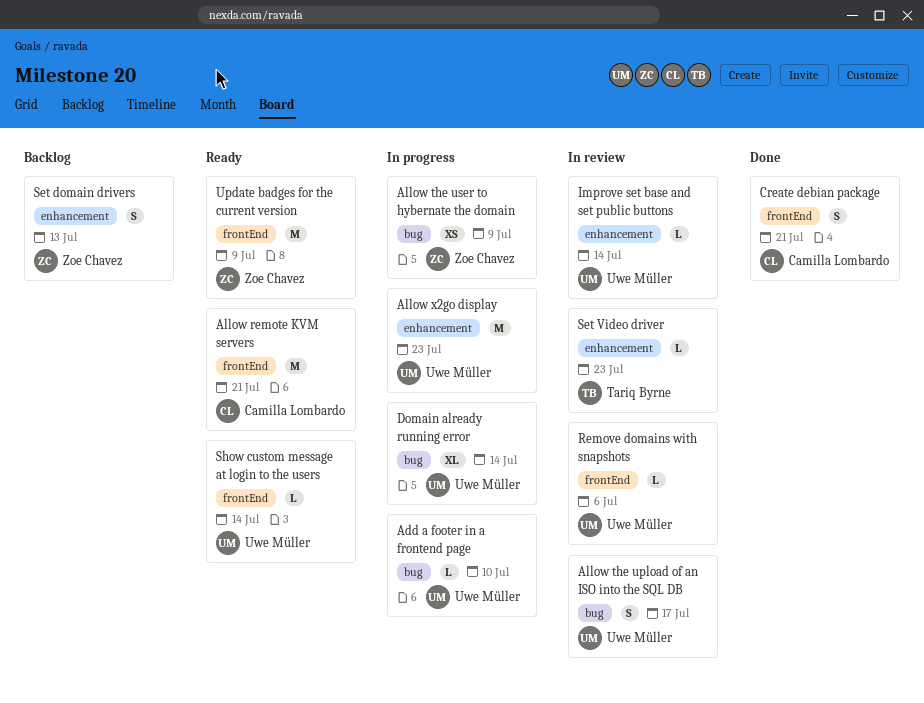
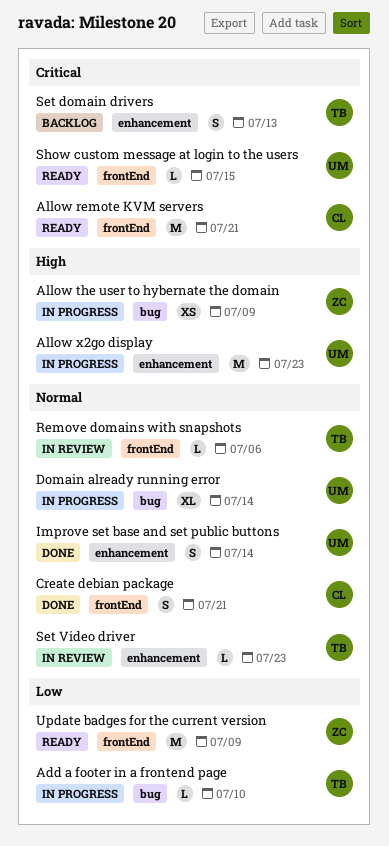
Add a footer in a frontend page, owner: Uwe Müller -> Tariq Byrne
Allow the upload of an ISO into the SQL DB: present -> none
Improve set base and set public buttons, status: In review -> Done
Improve set base and set public buttons, estimate: L -> S
Remove domains with snapshots, owner: Uwe Müller -> Tariq Byrne
Set domain drivers, owner: Zoe Chavez -> Tariq Byrne
Show custom message at login to the users, due: Jul 14 -> Jul 15

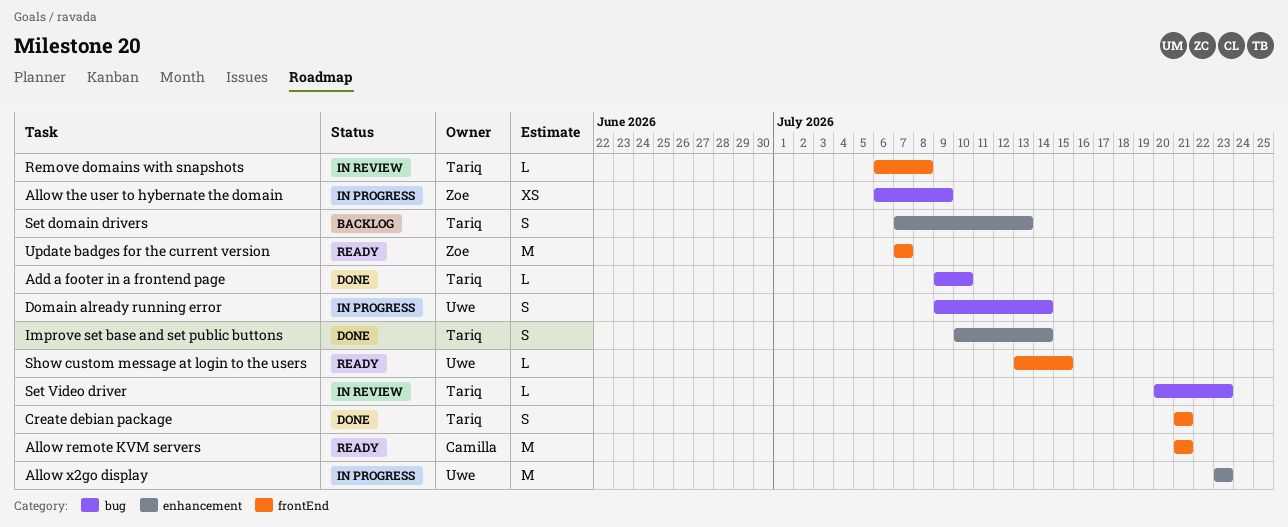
Add a footer in a frontend page, status: In progress -> Done
Create debian package, owner: Camilla -> Tariq
Domain already running error, estimate: XL -> S
Improve set base and set public buttons, owner: Uwe -> Tariq
Remove domains with snapshots, due: Jul 6 -> Jul 8
Set Video driver, label: enhancement -> bug
Update badges for the current version, due: Jul 9 -> Jul 7

